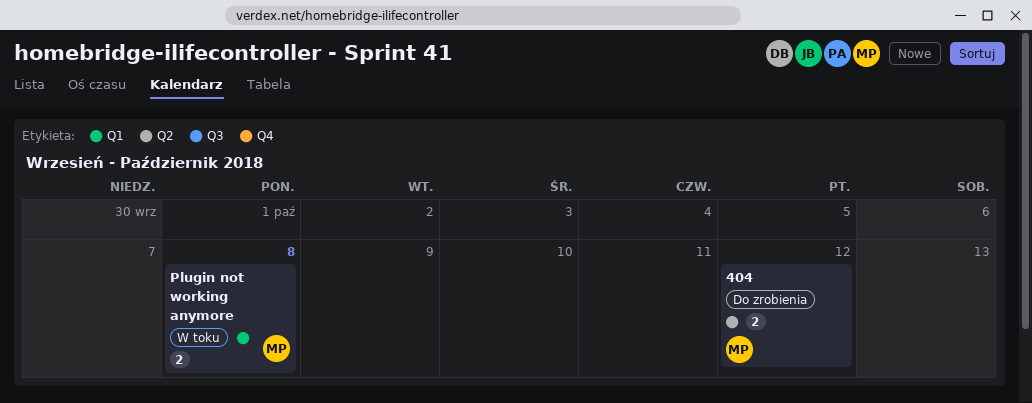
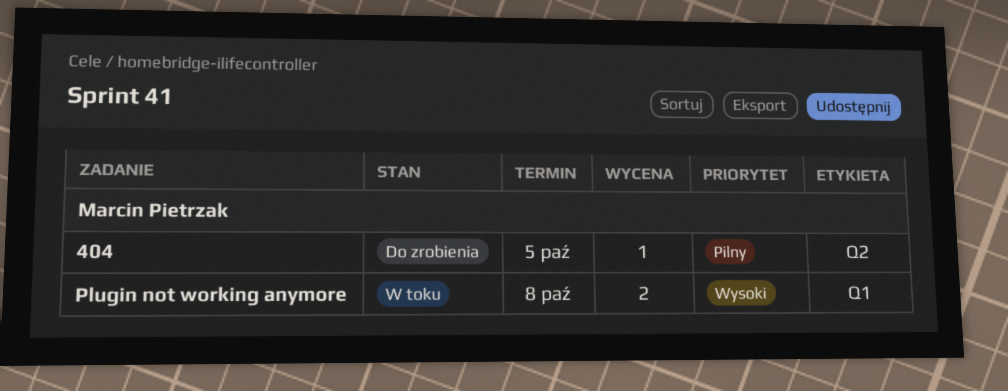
404, estimate: 2 -> 1
404, due: Oct 12 -> Oct 5

